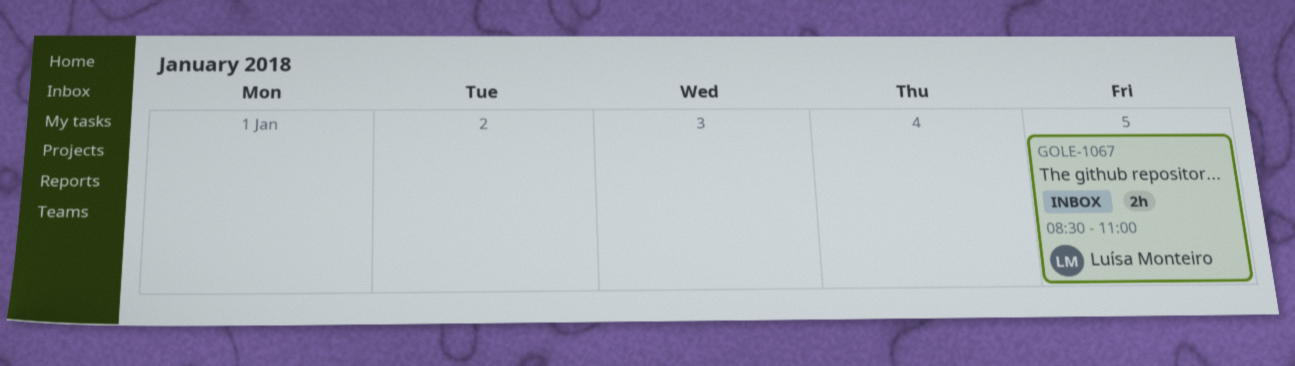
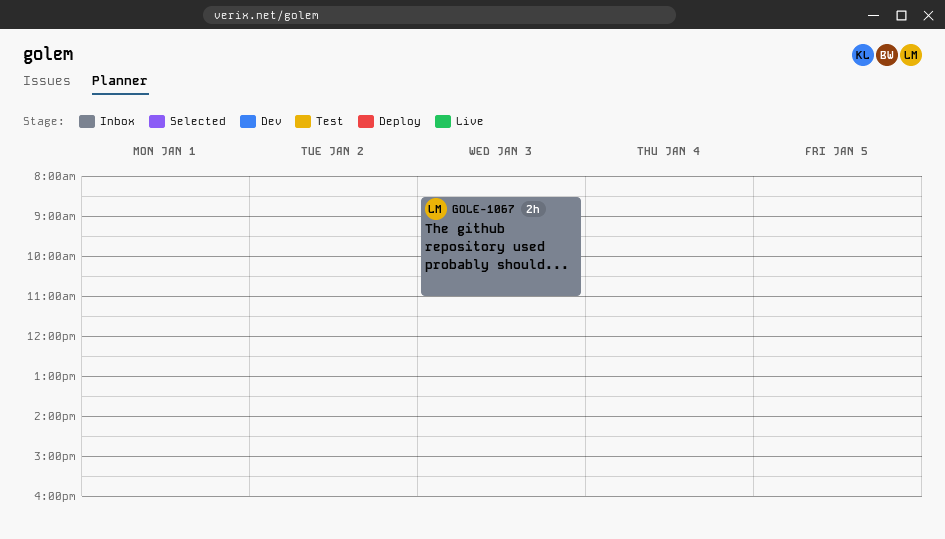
GOLE-1067, day: Jan 5 -> Jan 3

